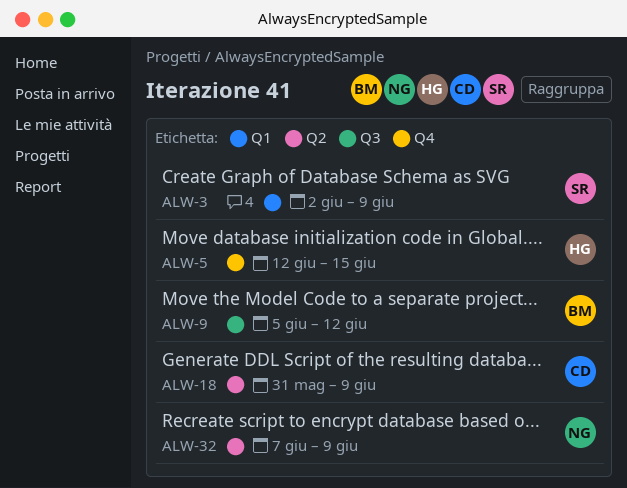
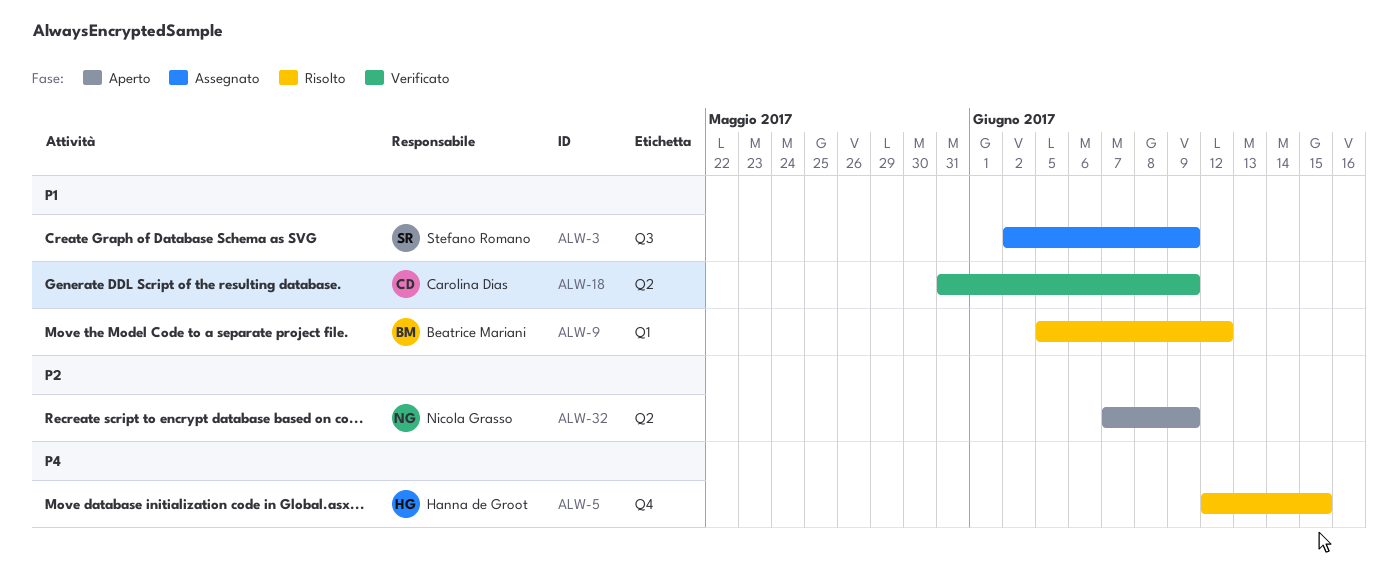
ALW-3, label: Q1 -> Q3
ALW-9, label: Q3 -> Q1

